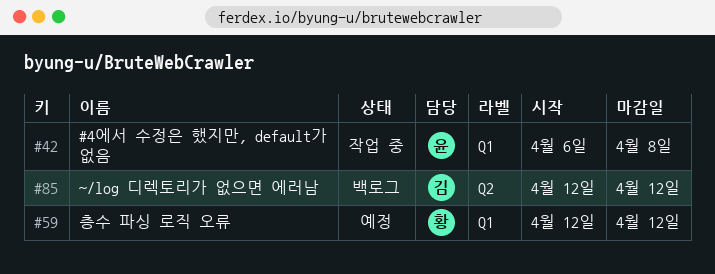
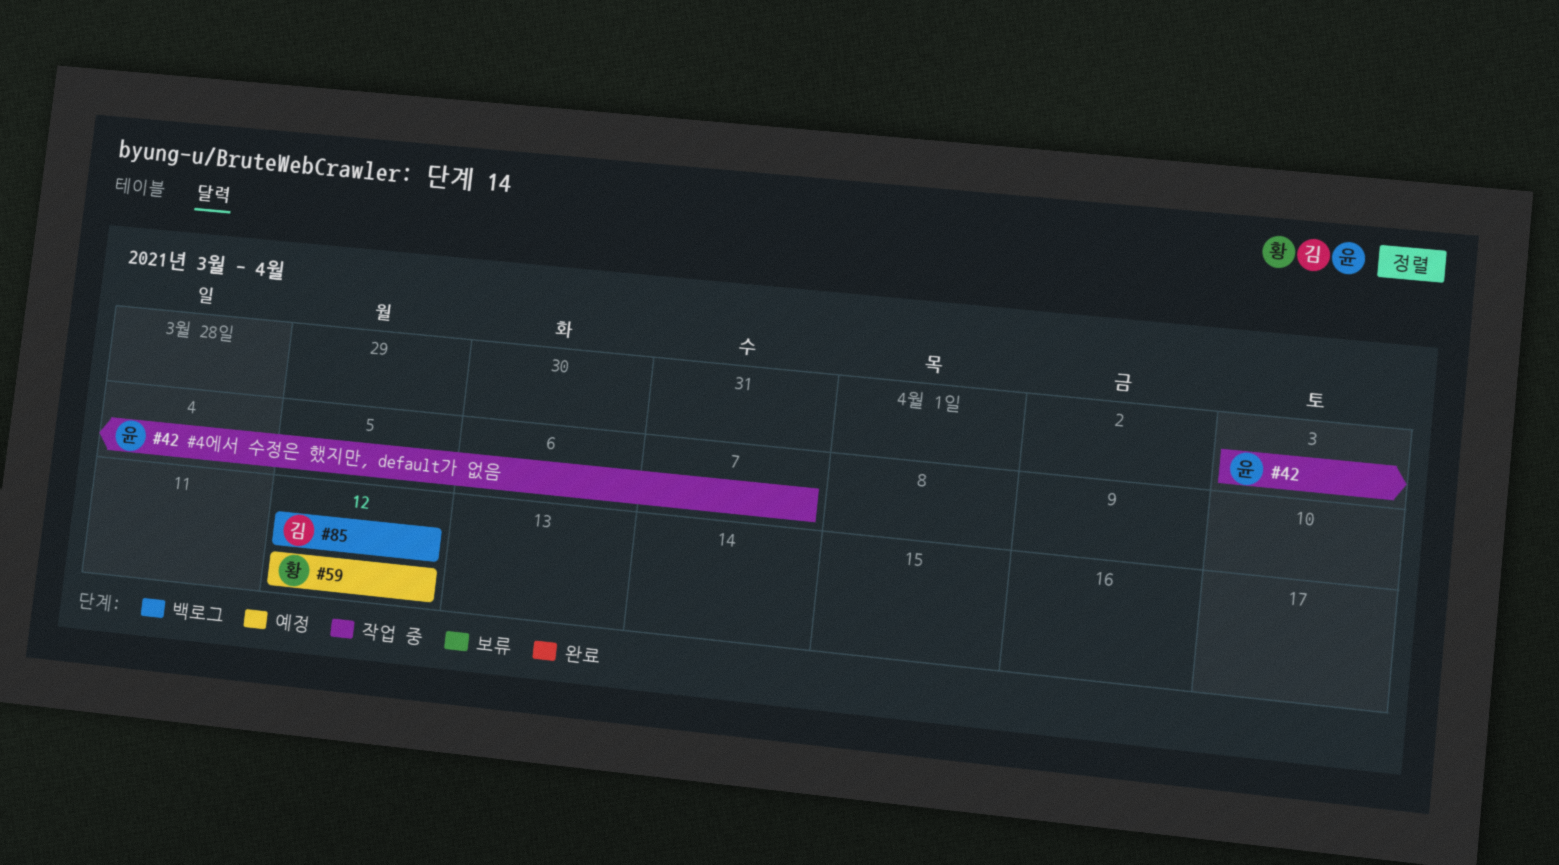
#42, start: Apr 6 -> Apr 3
#42, due: Apr 8 -> Apr 7

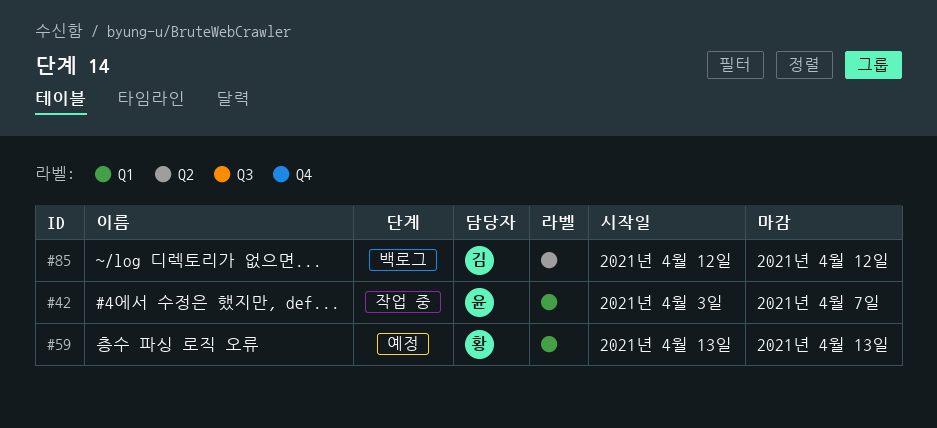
#59, start: Apr 12 -> Apr 13
#59, due: Apr 12 -> Apr 13

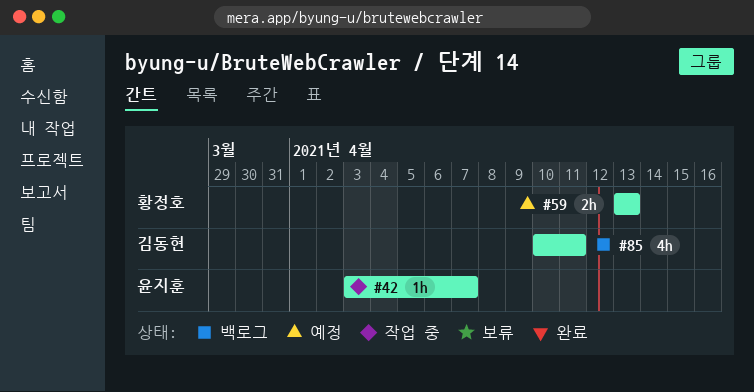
#85, start: Apr 12 -> Apr 10
#85, due: Apr 12 -> Apr 11

